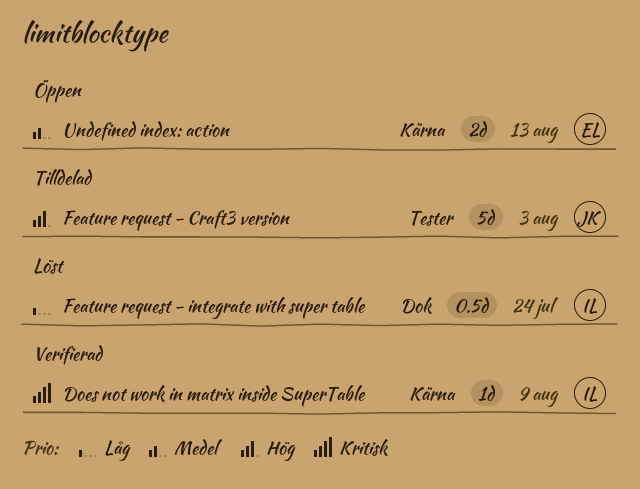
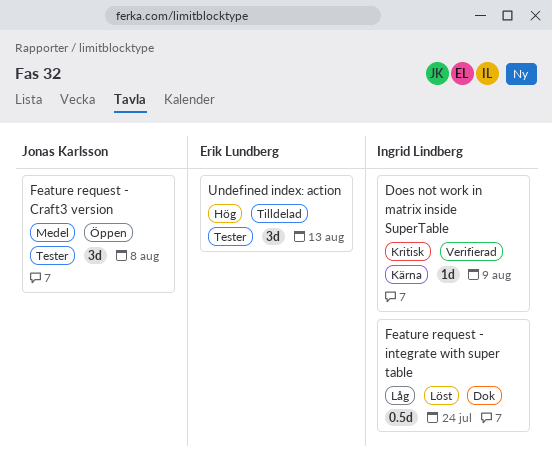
Feature request - Craft3 version, status: Tilldelad -> Öppen
Feature request - Craft3 version, priority: Hög -> Medel
Feature request - Craft3 version, estimate: 5d -> 3d
Feature request - Craft3 version, due: Aug 3 -> Aug 8
Undefined index: action, status: Öppen -> Tilldelad
Undefined index: action, priority: Medel -> Hög
Undefined index: action, label: Kärna -> Tester
Undefined index: action, estimate: 2d -> 3d

